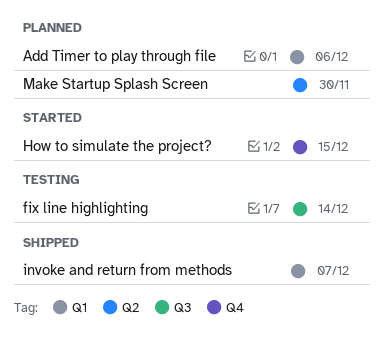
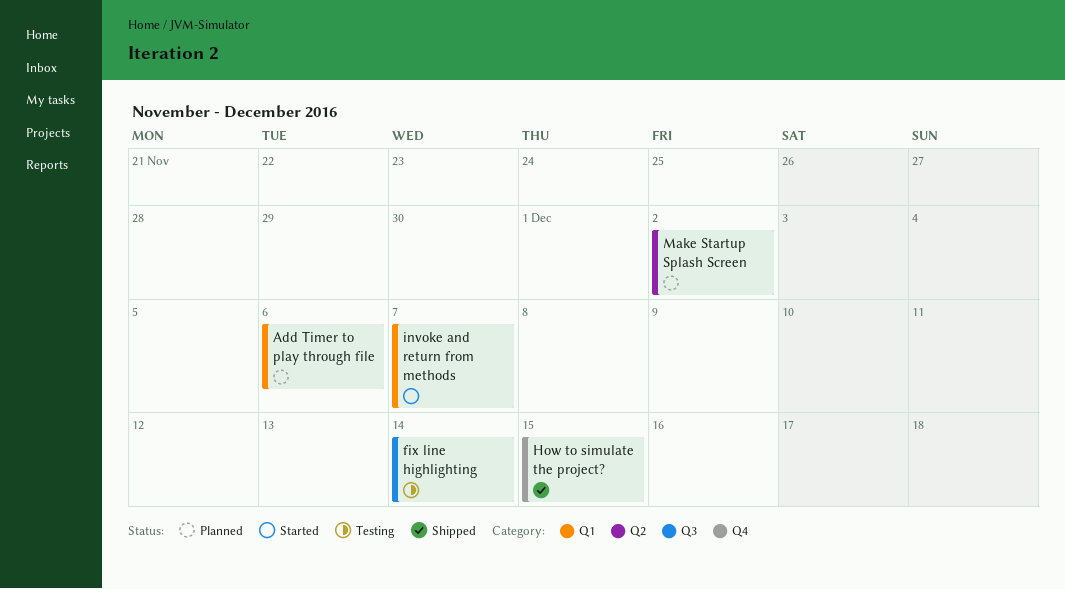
How to simulate the project?, status: Started -> Shipped
invoke and return from methods, status: Shipped -> Started
Make Startup Splash Screen, due: Nov 30 -> Dec 2

